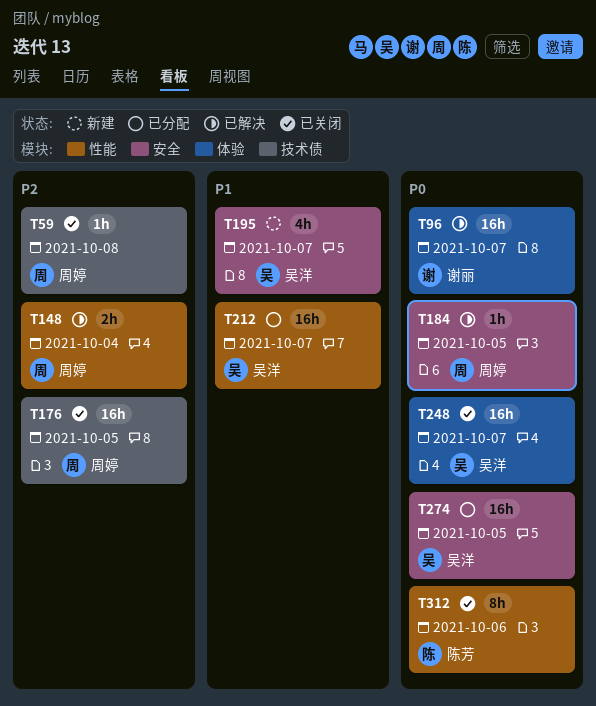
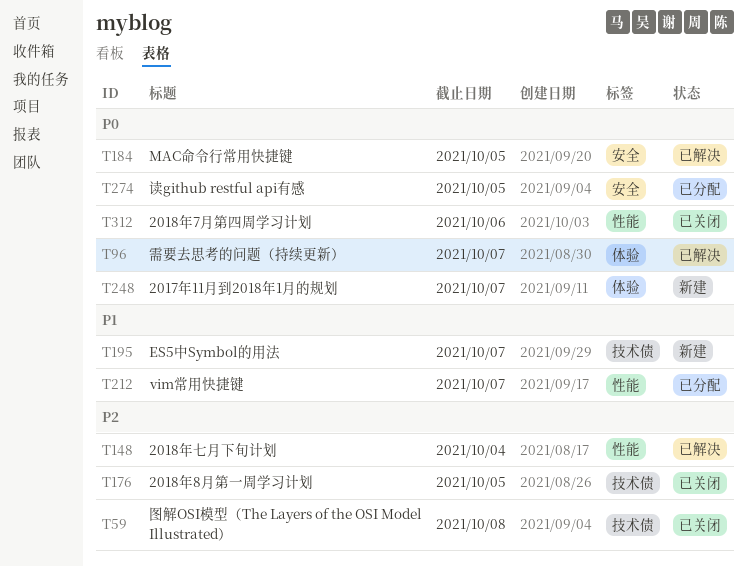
T195, label: 安全 -> 技术债
T248, status: 已关闭 -> 新建

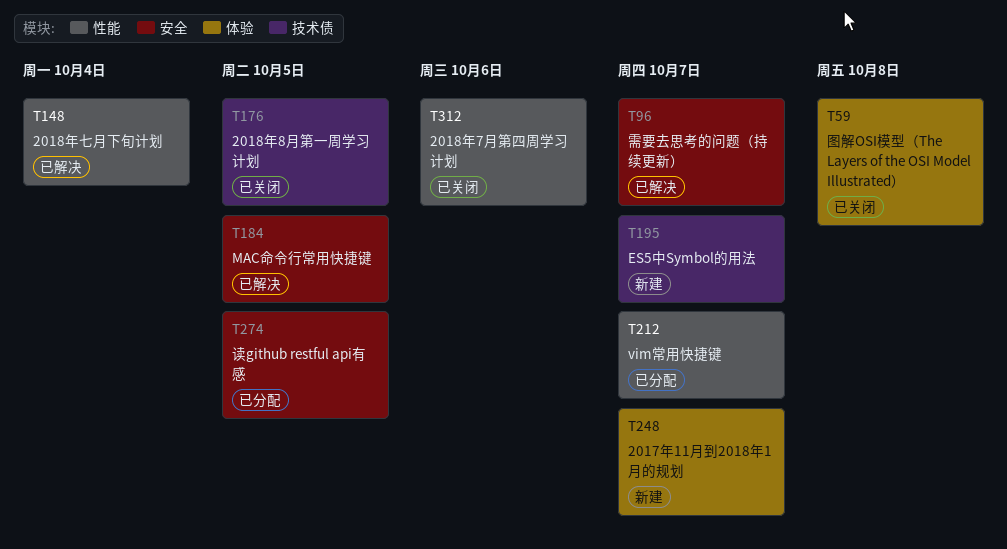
T59, label: 技术债 -> 体验
T96, label: 体验 -> 安全

